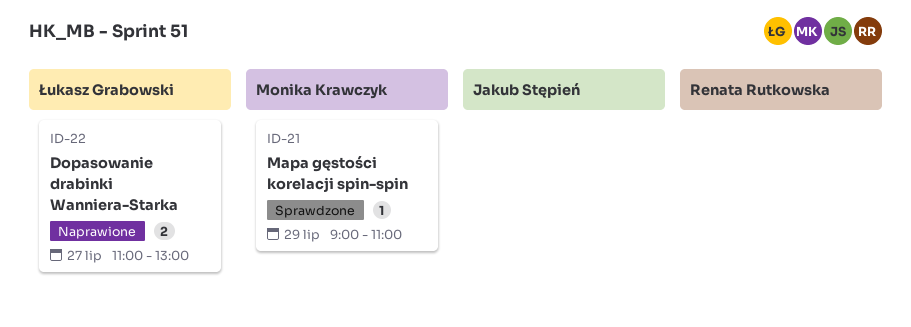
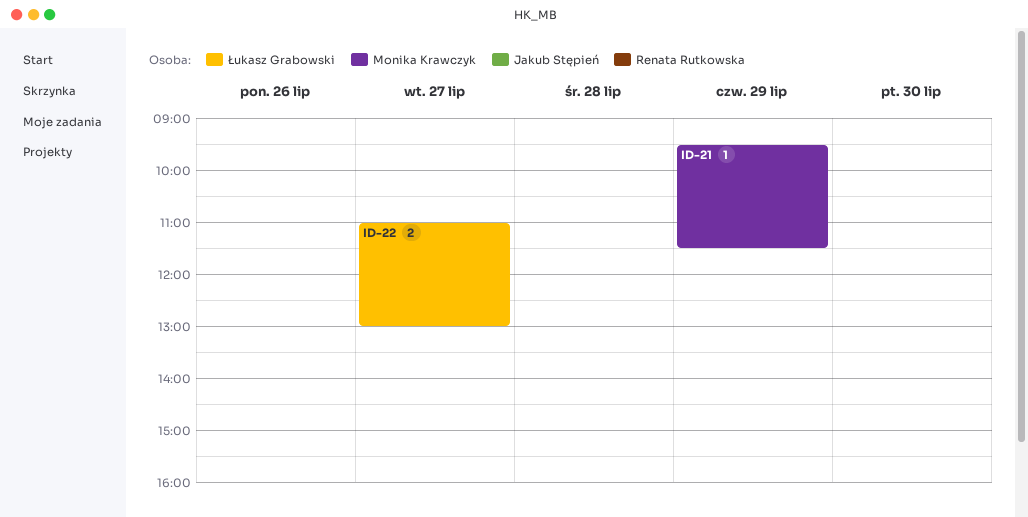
ID-21, begins: 09:00 -> 09:30
ID-21, ends: 11:00 -> 11:30

